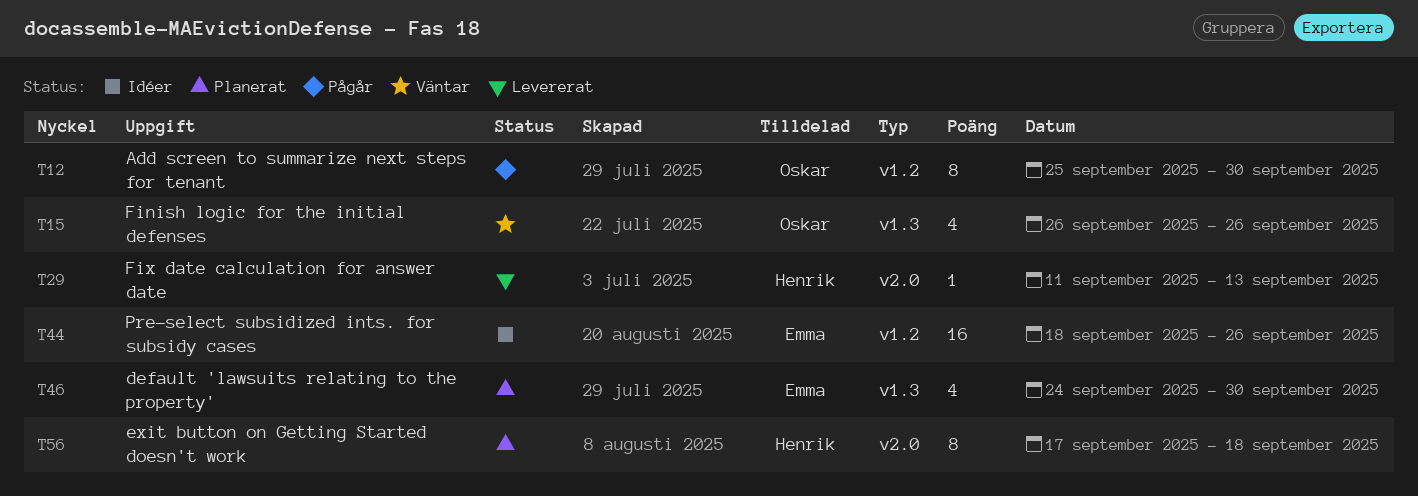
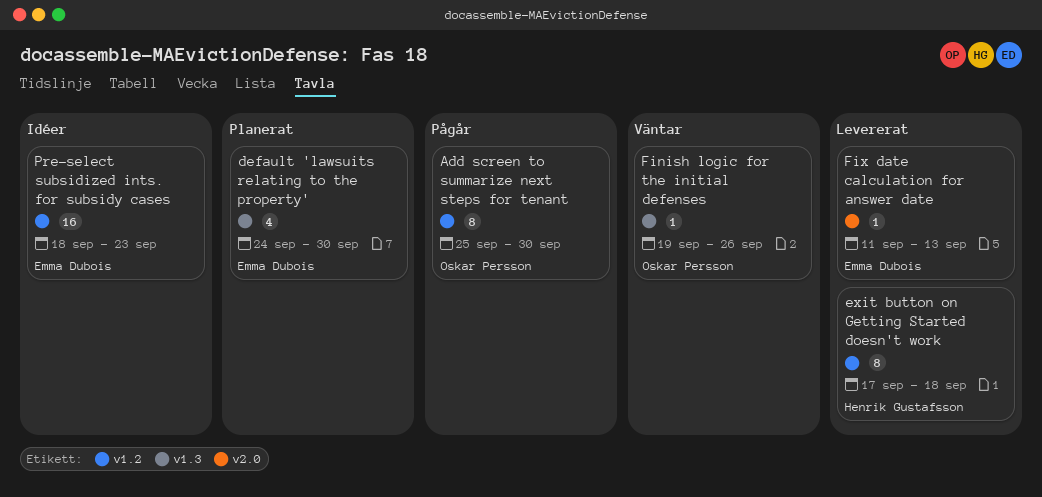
exit button on Getting Started doesn't work, status: Planerat -> Levererat
exit button on Getting Started doesn't work, label: v2.0 -> v1.2
Finish logic for the initial defenses, estimate: 4 -> 1
Finish logic for the initial defenses, start: Sep 26 -> Sep 19
Fix date calculation for answer date, owner: Henrik Gustafsson -> Emma Dubois
Pre-select subsidized ints. for subsidy cases, due: Sep 26 -> Sep 23

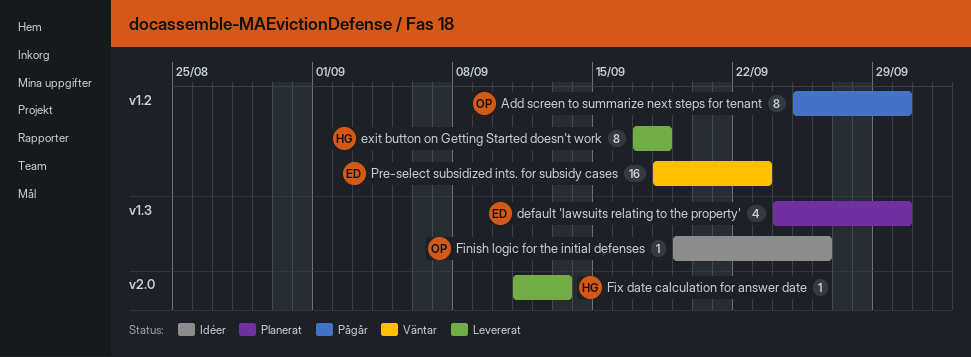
Finish logic for the initial defenses, status: Väntar -> Idéer
Fix date calculation for answer date, owner: Emma Dubois -> Henrik Gustafsson
Pre-select subsidized ints. for subsidy cases, status: Idéer -> Väntar

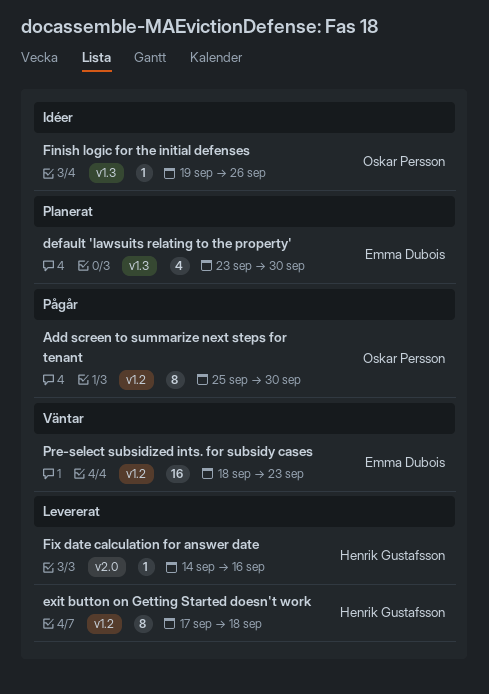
default 'lawsuits relating to the property', start: Sep 24 -> Sep 23
Fix date calculation for answer date, start: Sep 11 -> Sep 14
Fix date calculation for answer date, due: Sep 13 -> Sep 16

